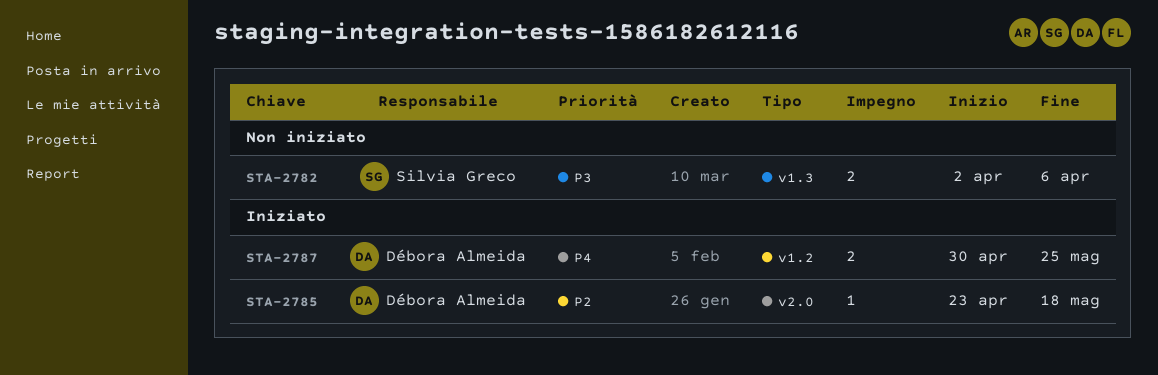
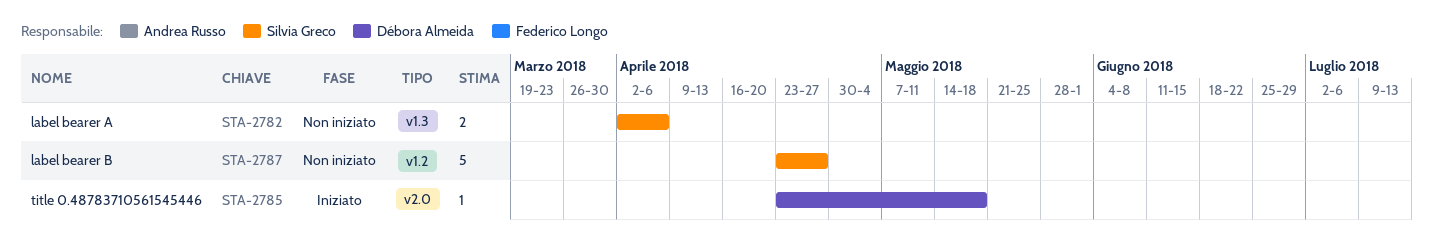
STA-2787, status: Iniziato -> Non iniziato
STA-2787, owner: Débora Almeida -> Silvia Greco
STA-2787, estimate: 2 -> 5
STA-2787, start: Apr 30 -> Apr 23
STA-2787, due: May 25 -> Apr 27

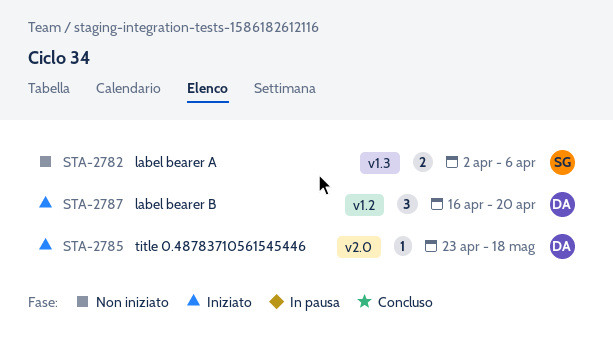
STA-2787, status: Non iniziato -> Iniziato
STA-2787, owner: Silvia Greco -> Débora Almeida
STA-2787, estimate: 5 -> 3
STA-2787, start: Apr 23 -> Apr 16
STA-2787, due: Apr 27 -> Apr 20

